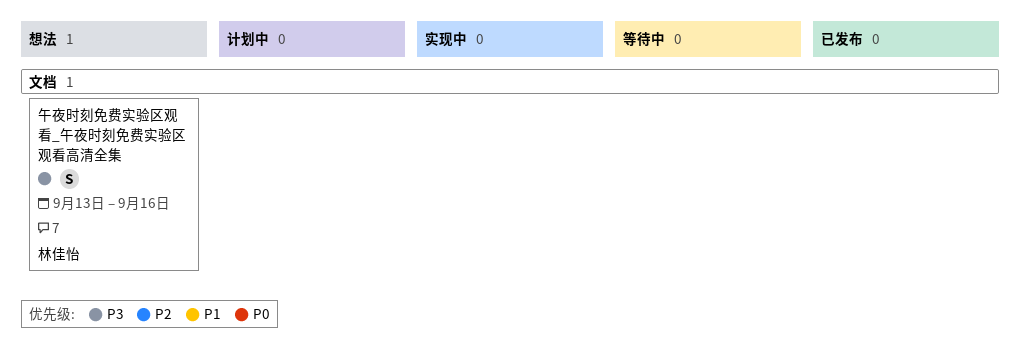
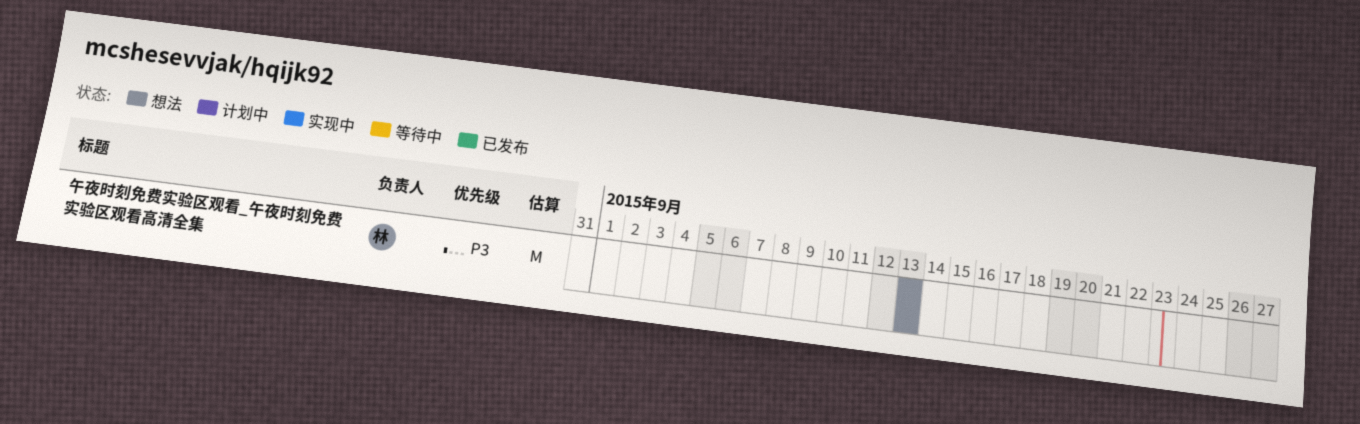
午夜时刻免费实验区观看_午夜时刻免费实验区观看高清全集, estimate: S -> M
午夜时刻免费实验区观看_午夜时刻免费实验区观看高清全集, due: Sep 16 -> Sep 13

